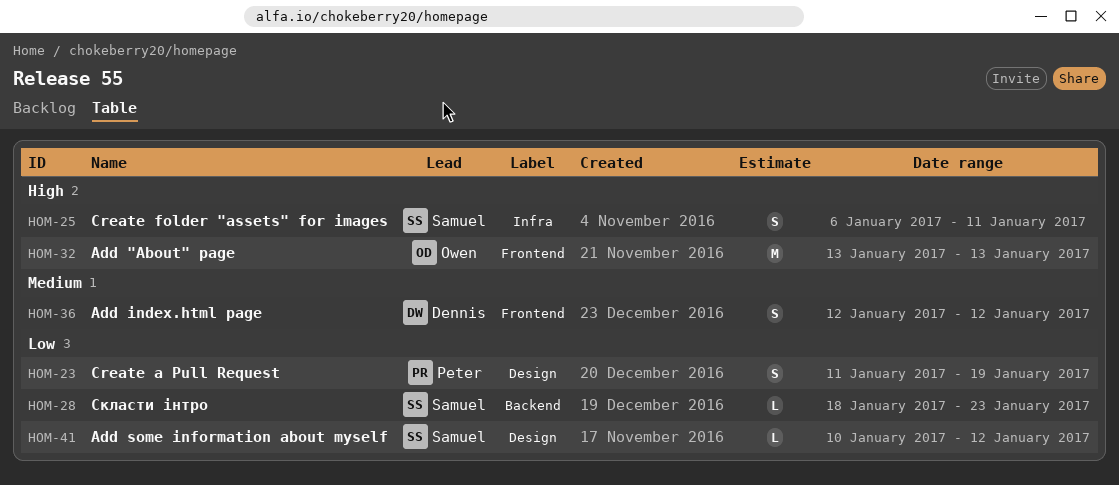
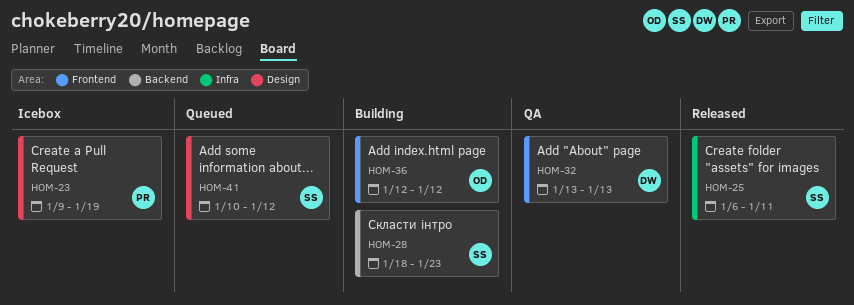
HOM-23, start: Jan 11 -> Jan 9
HOM-32, owner: Owen -> Dennis
HOM-36, owner: Dennis -> Owen

